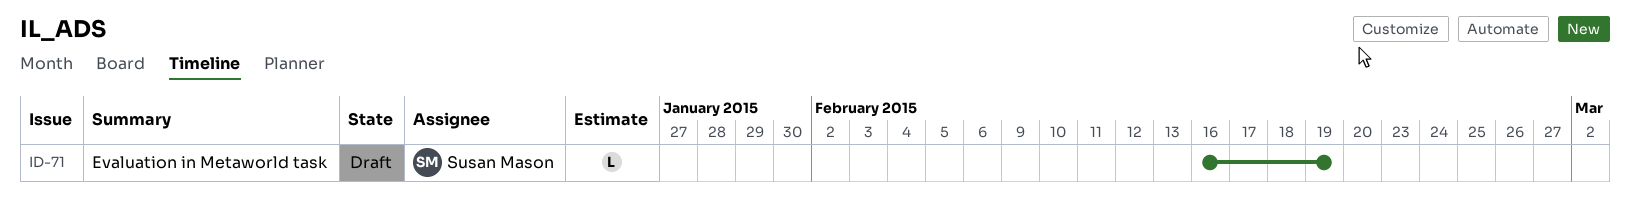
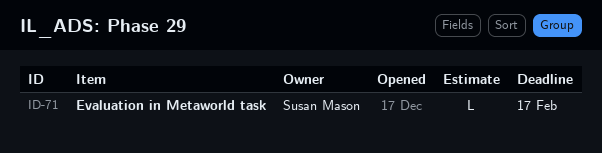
ID-71, due: Feb 19 -> Feb 17

